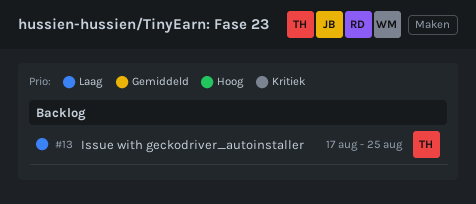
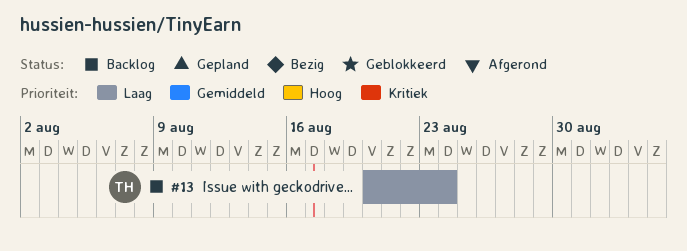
#13, start: Aug 17 -> Aug 20
#13, due: Aug 25 -> Aug 24

